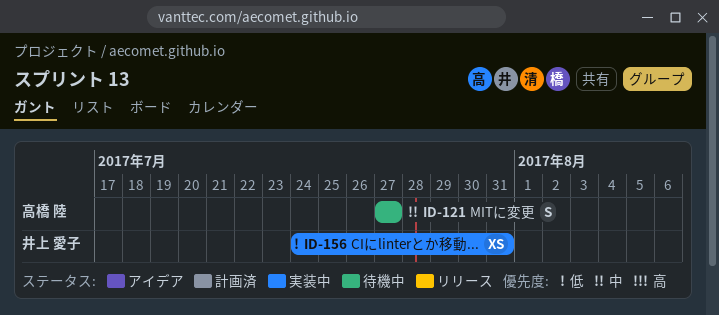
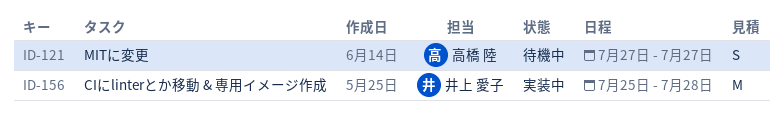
ID-156, estimate: XS -> M
ID-156, start: Jul 24 -> Jul 25
ID-156, due: Jul 31 -> Jul 28

